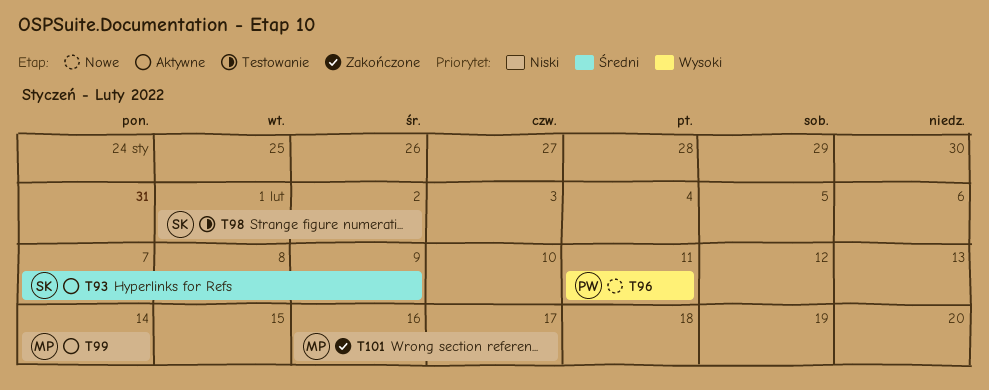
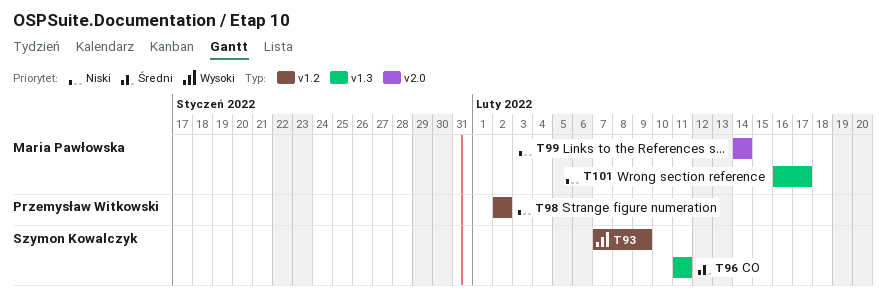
T93, priority: Średni -> Wysoki
T96, owner: Przemysław Witkowski -> Szymon Kowalczyk
T96, priority: Wysoki -> Średni
T98, owner: Szymon Kowalczyk -> Przemysław Witkowski
T98, start: Feb 1 -> Feb 2

